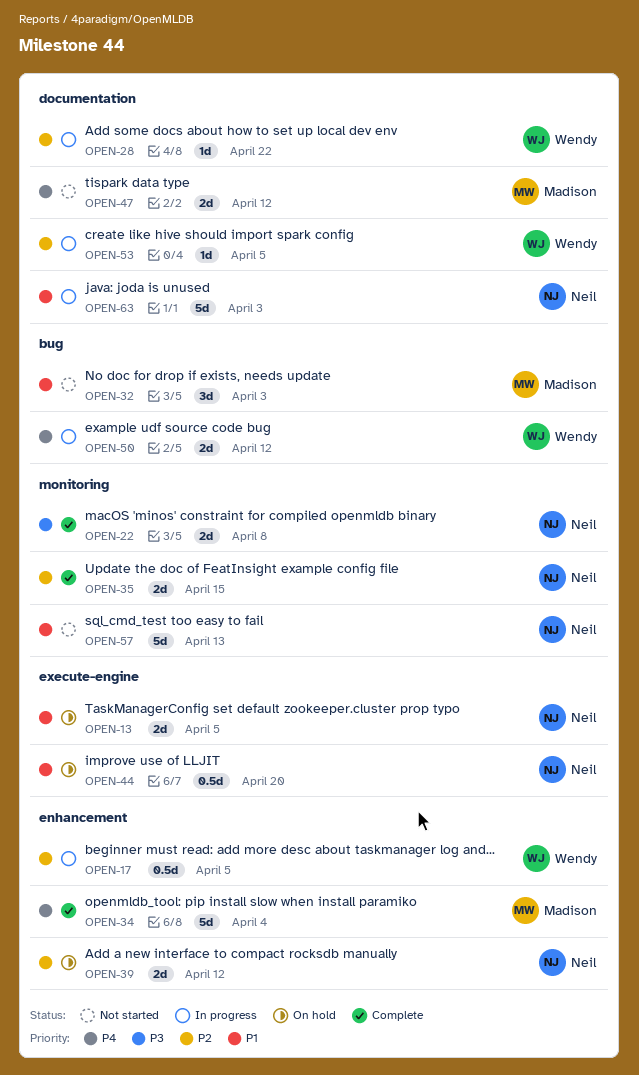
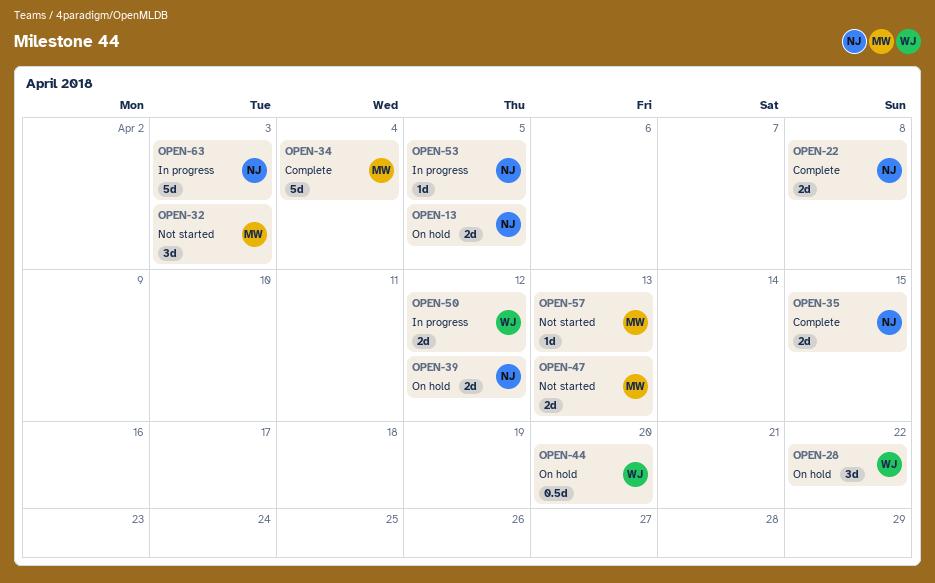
OPEN-17: present -> none
OPEN-28, status: In progress -> On hold
OPEN-28, estimate: 1d -> 3d
OPEN-44, owner: Neil -> Wendy
OPEN-47, due: Apr 12 -> Apr 13
OPEN-53, owner: Wendy -> Neil
OPEN-57, owner: Neil -> Madison
OPEN-57, estimate: 5d -> 1d

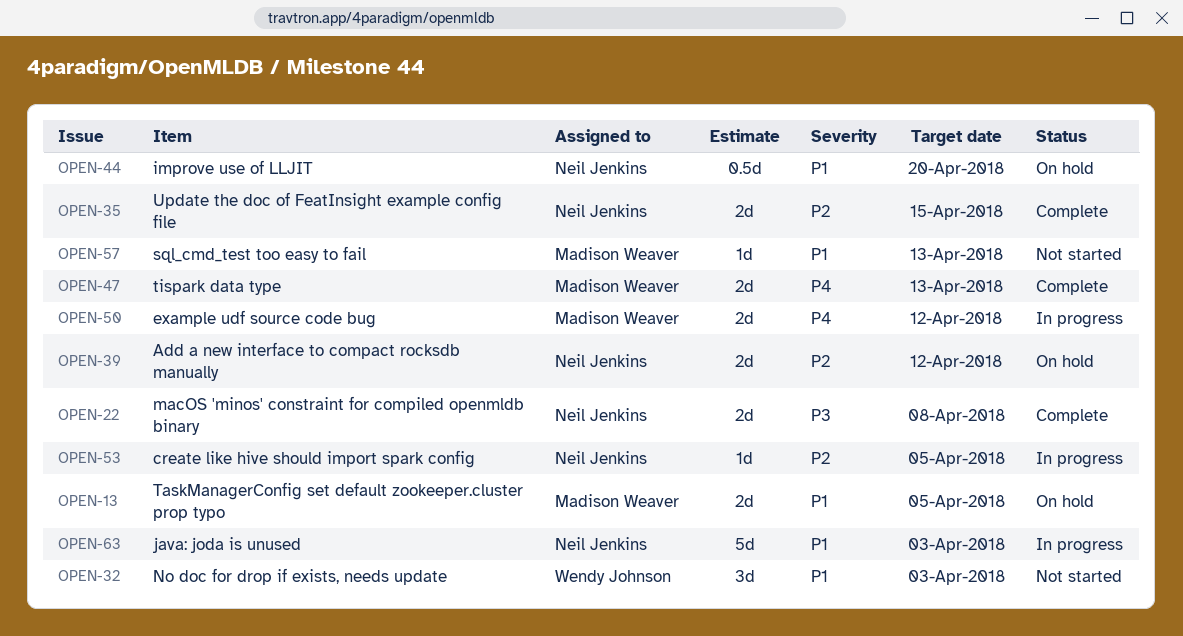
OPEN-13, owner: Neil Jenkins -> Madison Weaver
OPEN-28: present -> none
OPEN-32, owner: Madison Weaver -> Wendy Johnson
OPEN-34: present -> none
OPEN-44, owner: Wendy Johnson -> Neil Jenkins
OPEN-47, status: Not started -> Complete
OPEN-50, owner: Wendy Johnson -> Madison Weaver

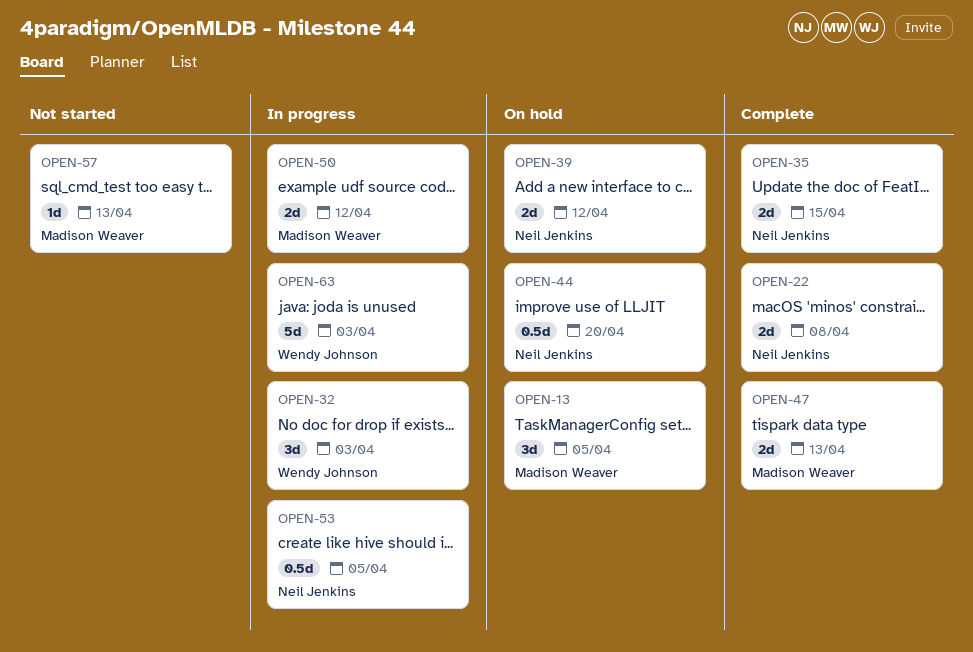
OPEN-13, estimate: 2d -> 3d
OPEN-32, status: Not started -> In progress
OPEN-53, estimate: 1d -> 0.5d
OPEN-63, owner: Neil Jenkins -> Wendy Johnson

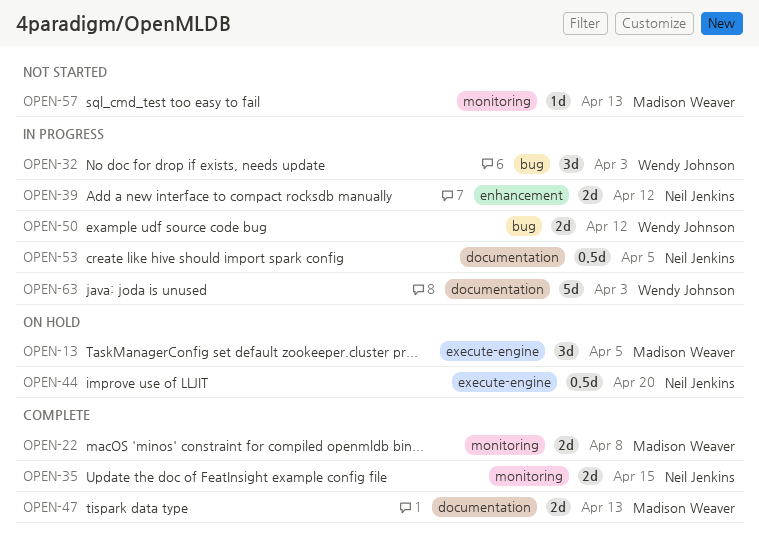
OPEN-22, owner: Neil Jenkins -> Madison Weaver
OPEN-39, status: On hold -> In progress
OPEN-50, owner: Madison Weaver -> Wendy Johnson

